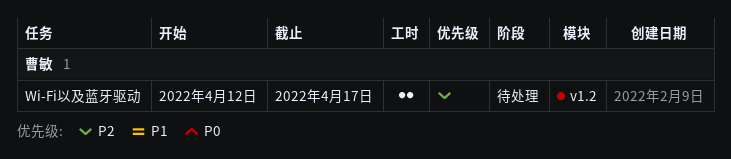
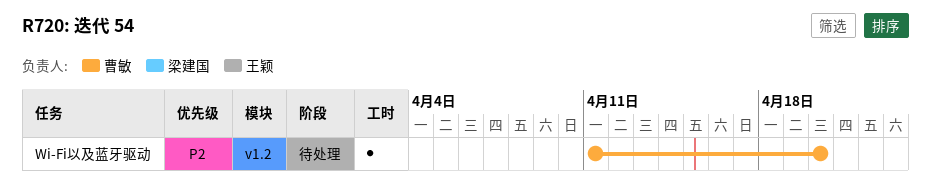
Wi-Fi以及蓝牙驱动, estimate: 2 -> 1
Wi-Fi以及蓝牙驱动, start: Apr 12 -> Apr 11
Wi-Fi以及蓝牙驱动, due: Apr 17 -> Apr 20

